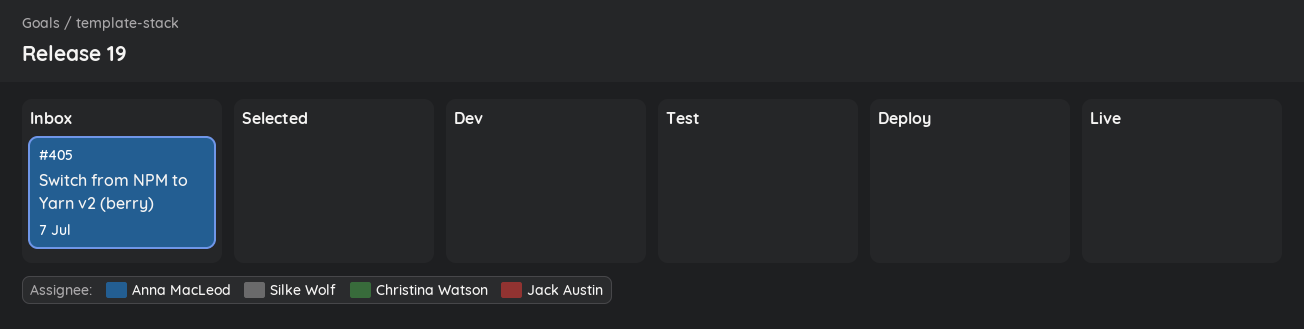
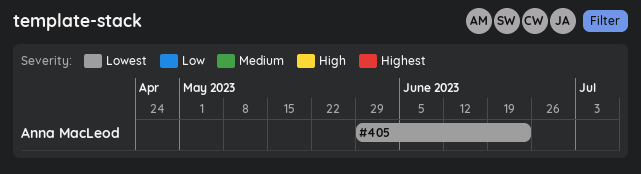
#405, due: Jul 7 -> Jun 23

